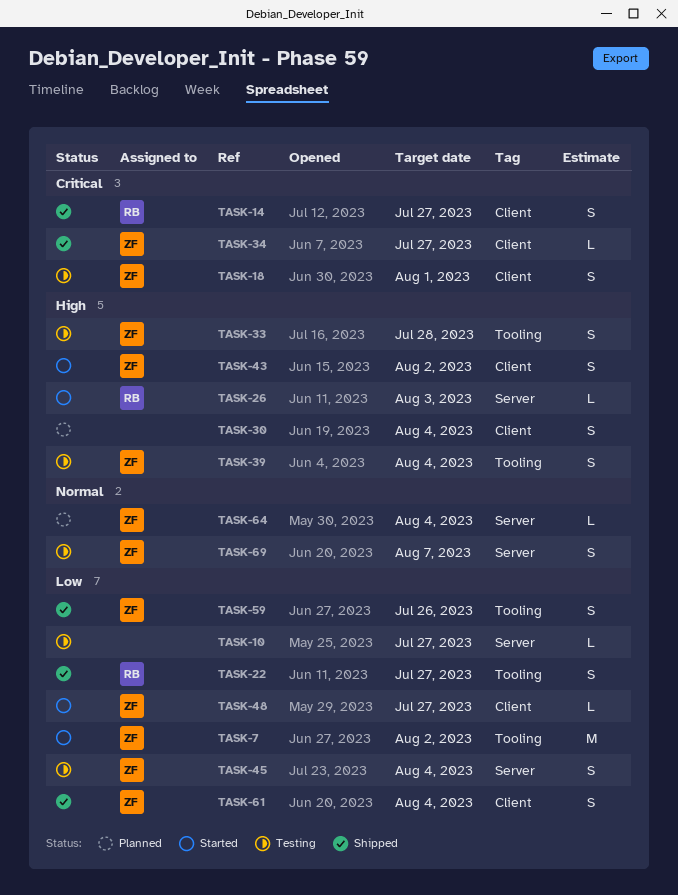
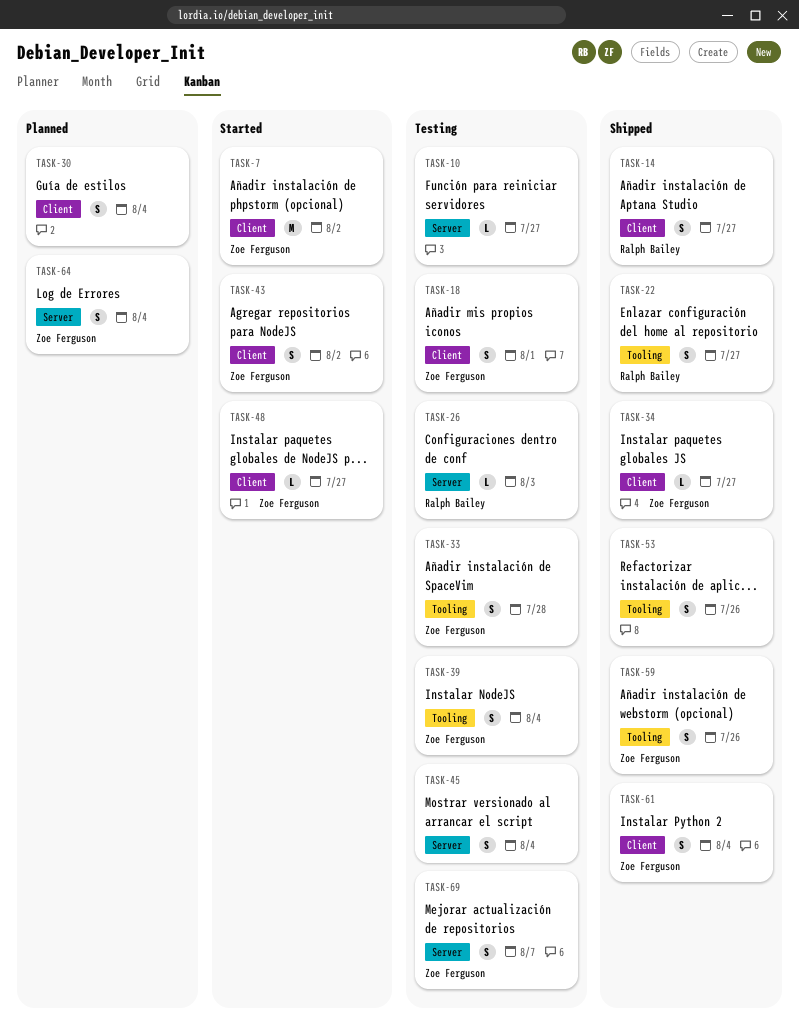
TASK-7, label: Tooling -> Client
TASK-26, status: Started -> Testing
TASK-45, owner: Zoe Ferguson -> none
TASK-53: none -> present
TASK-64, estimate: L -> S

